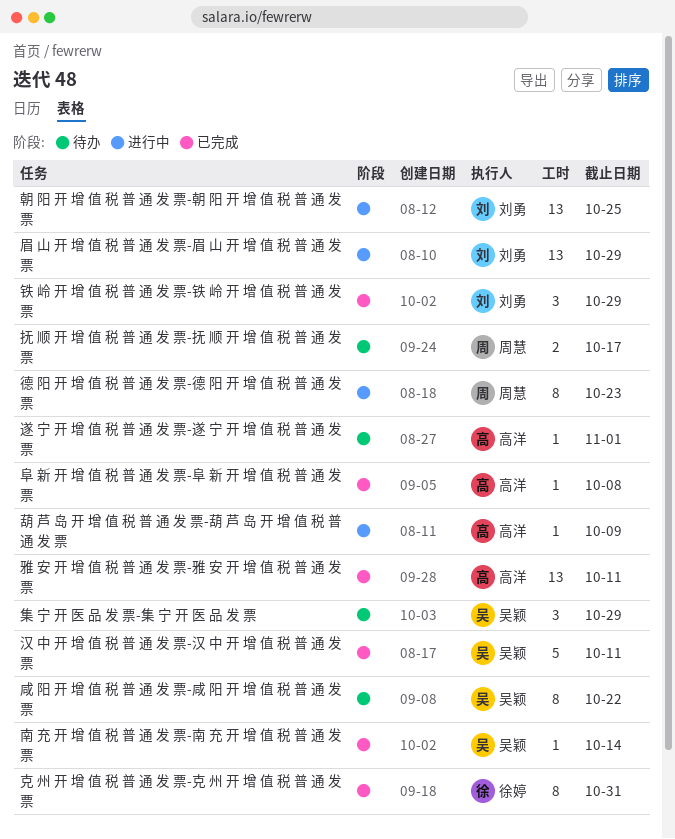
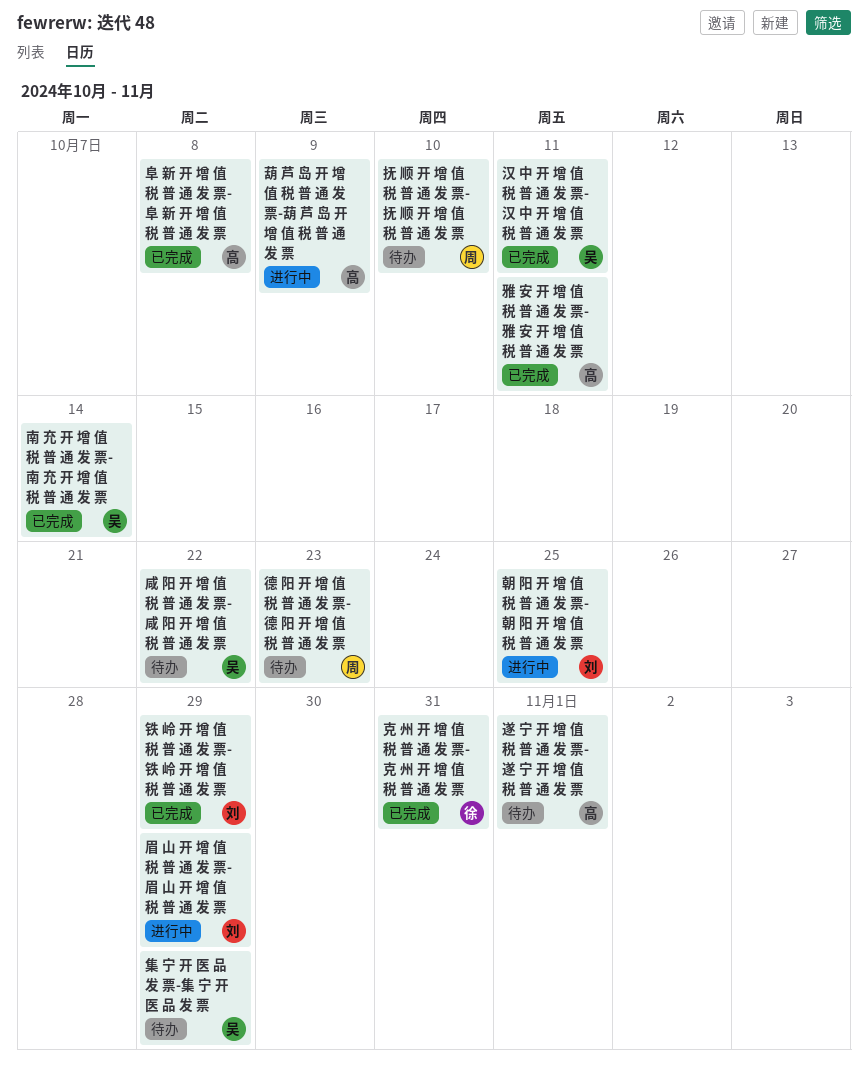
德 阳 开 增 值 税 普 通 发 票-德 阳 开 增 值 税 普 通 发 票, status: 进行中 -> 待办
抚 顺 开 增 值 税 普 通 发 票-抚 顺 开 增 值 税 普 通 发 票, due: Oct 17 -> Oct 10

